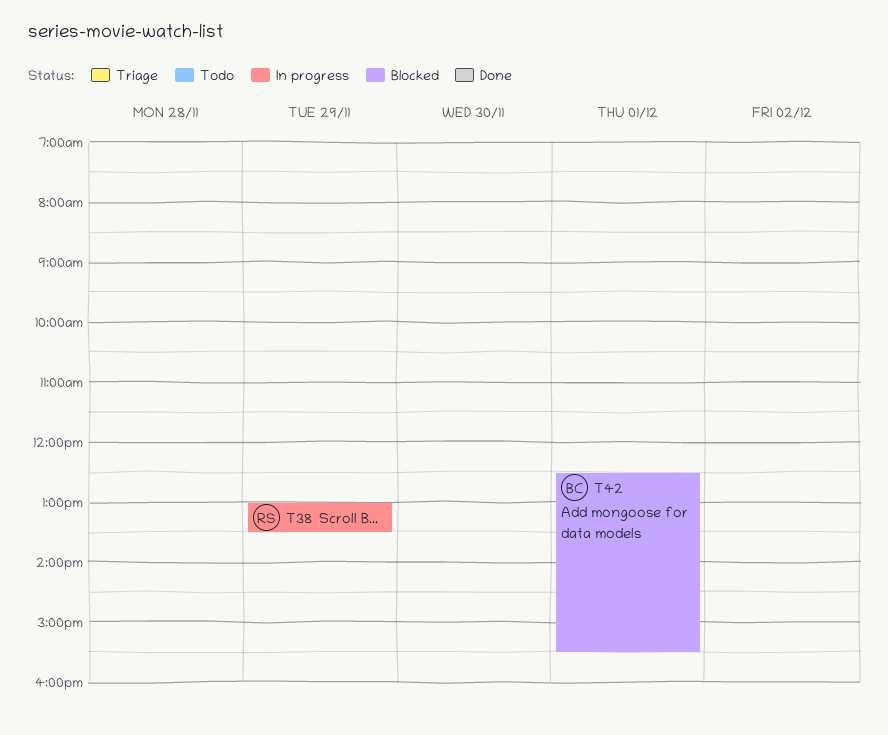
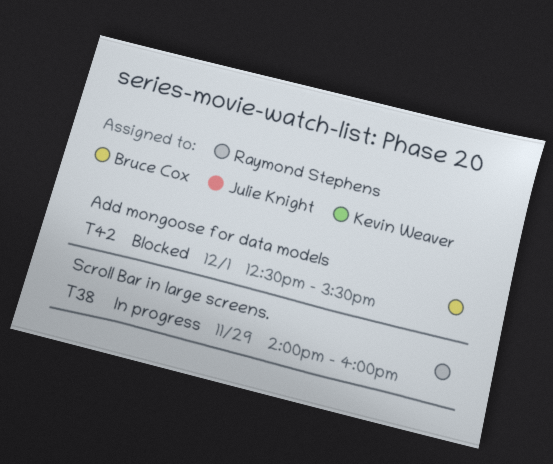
T38, begins: 13:00 -> 14:00
T38, ends: 13:30 -> 16:00

